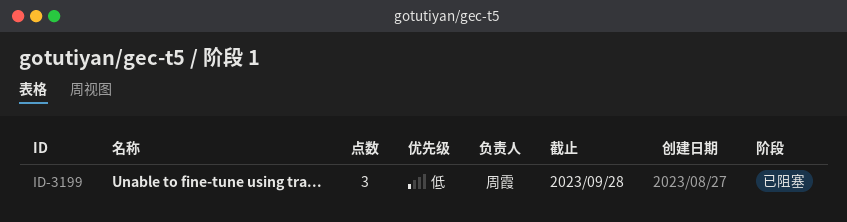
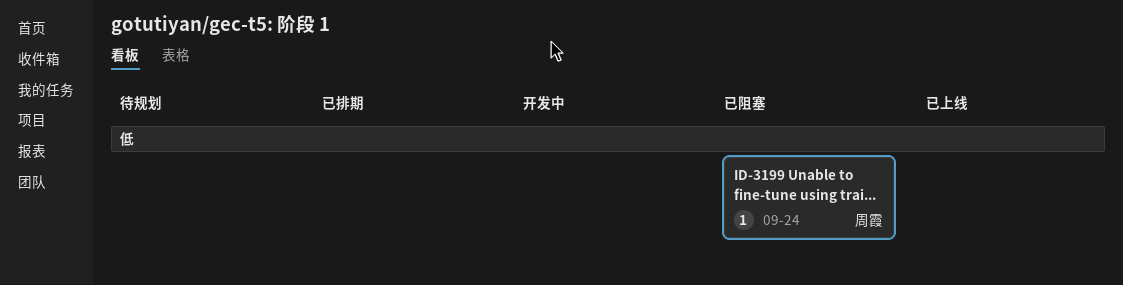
ID-3199, estimate: 3 -> 1
ID-3199, due: Sep 28 -> Sep 24

